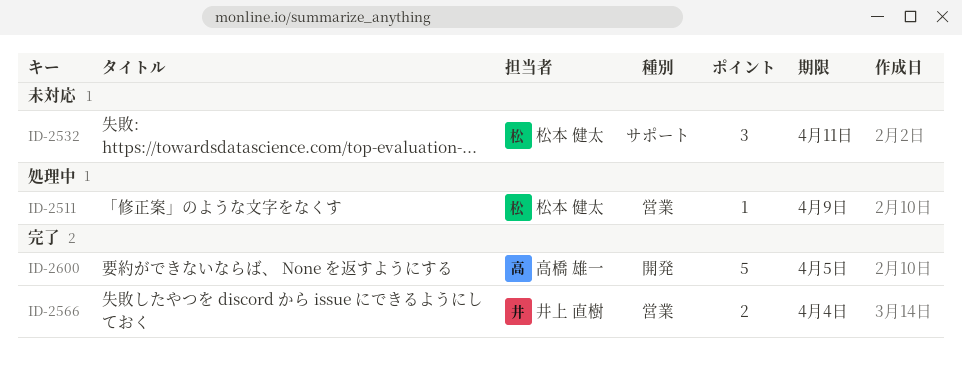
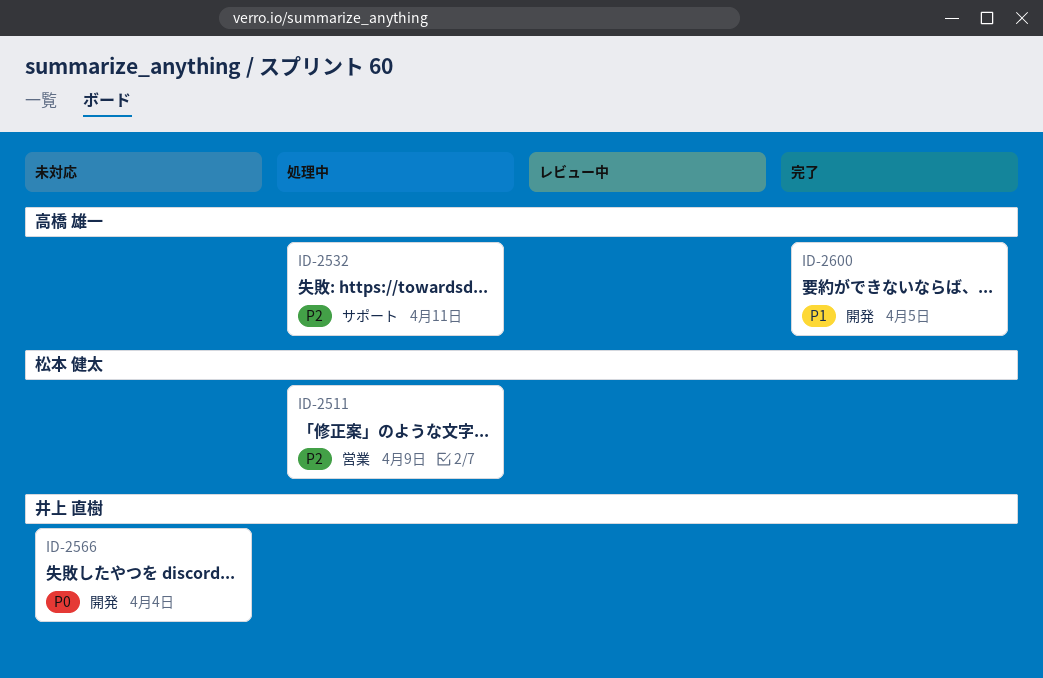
ID-2532, status: 未対応 -> 処理中
ID-2532, owner: 松本 健太 -> 高橋 雄一
ID-2566, status: 完了 -> 未対応
ID-2566, label: 営業 -> 開発

